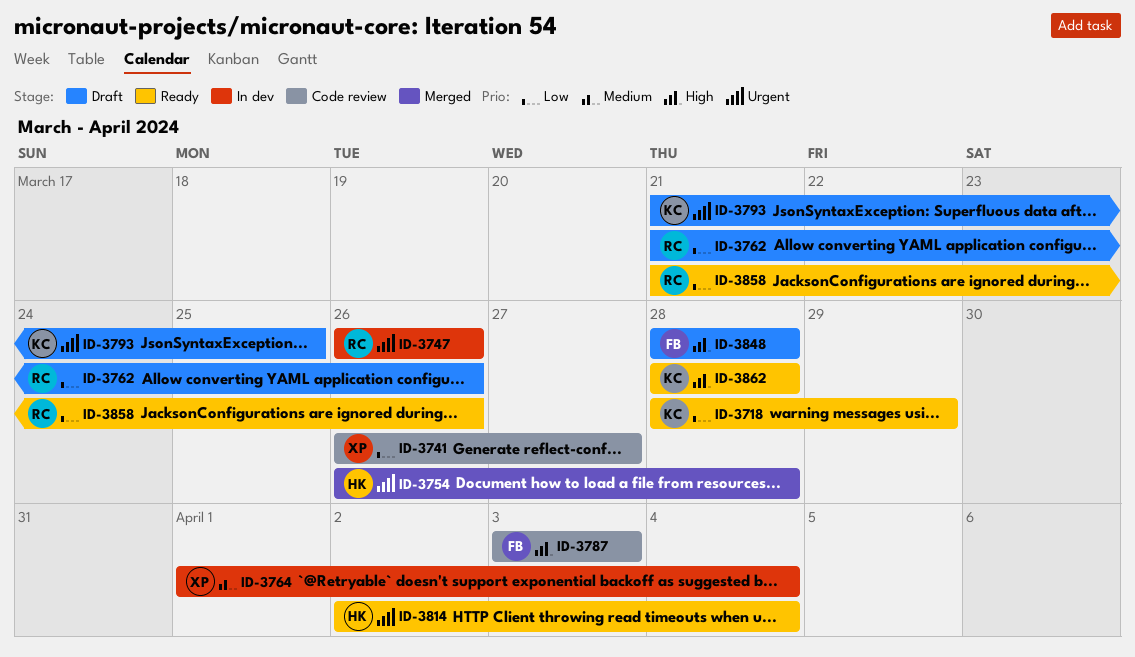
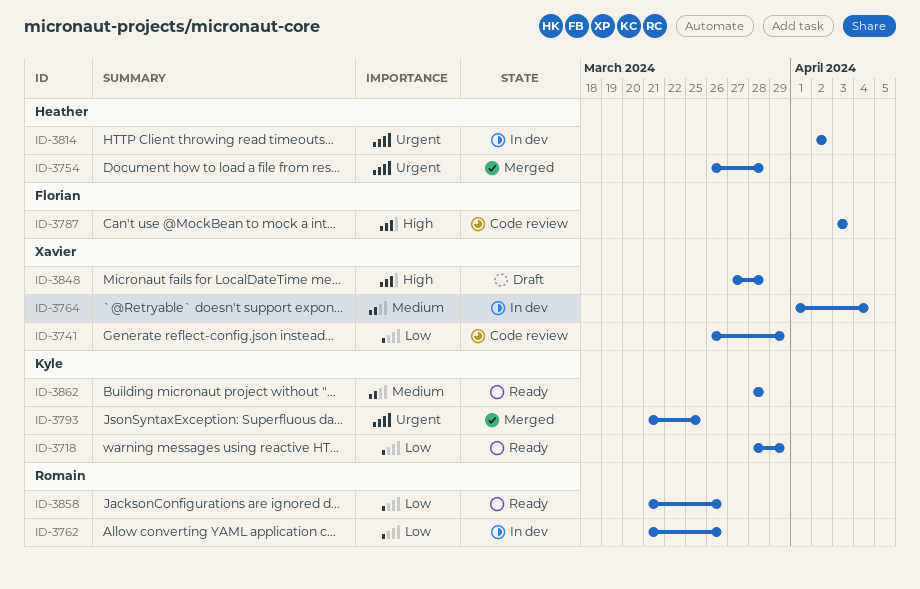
ID-3741, due: Mar 27 -> Mar 29
ID-3747: present -> none
ID-3762, status: Draft -> In dev
ID-3793, status: Draft -> Merged
ID-3814, status: Ready -> In dev
ID-3814, due: Apr 4 -> Apr 2
ID-3848, owner: Florian -> Xavier
ID-3848, start: Mar 28 -> Mar 27
ID-3862, priority: High -> Medium

